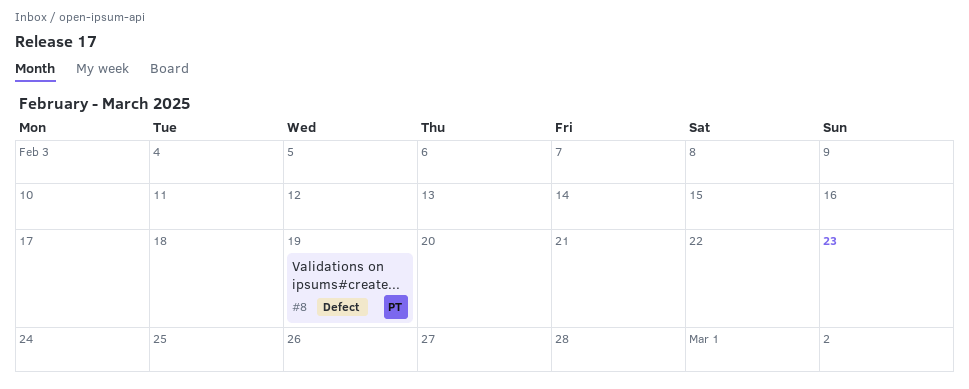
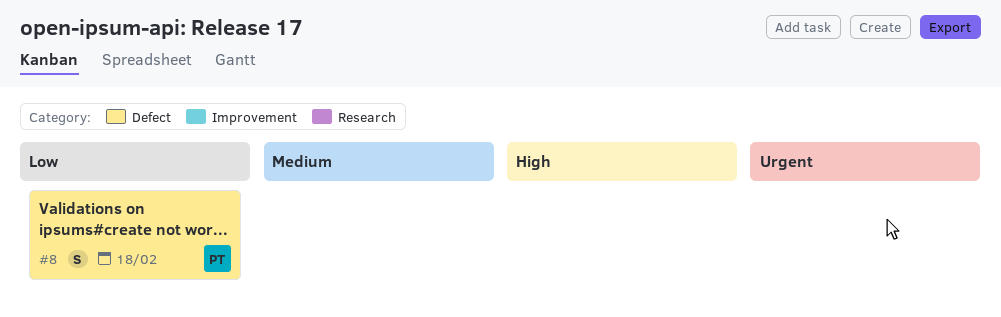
#8, due: Feb 19 -> Feb 18

